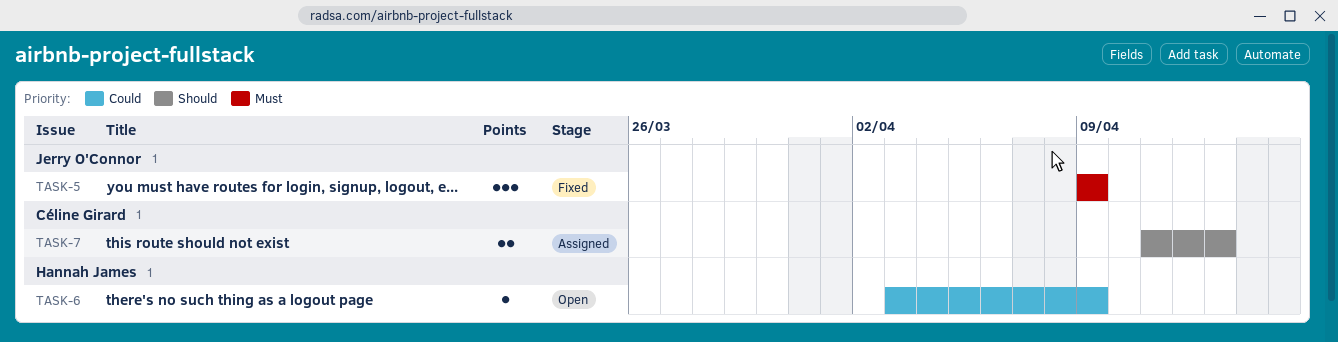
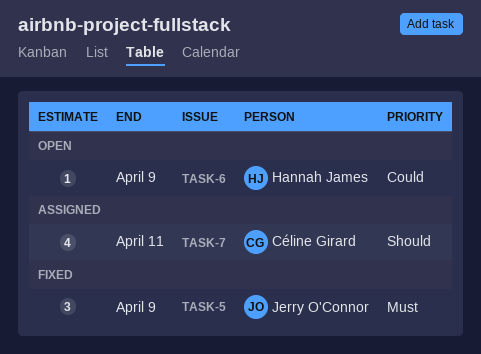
TASK-7, estimate: 2 -> 4
TASK-7, due: Apr 13 -> Apr 11

